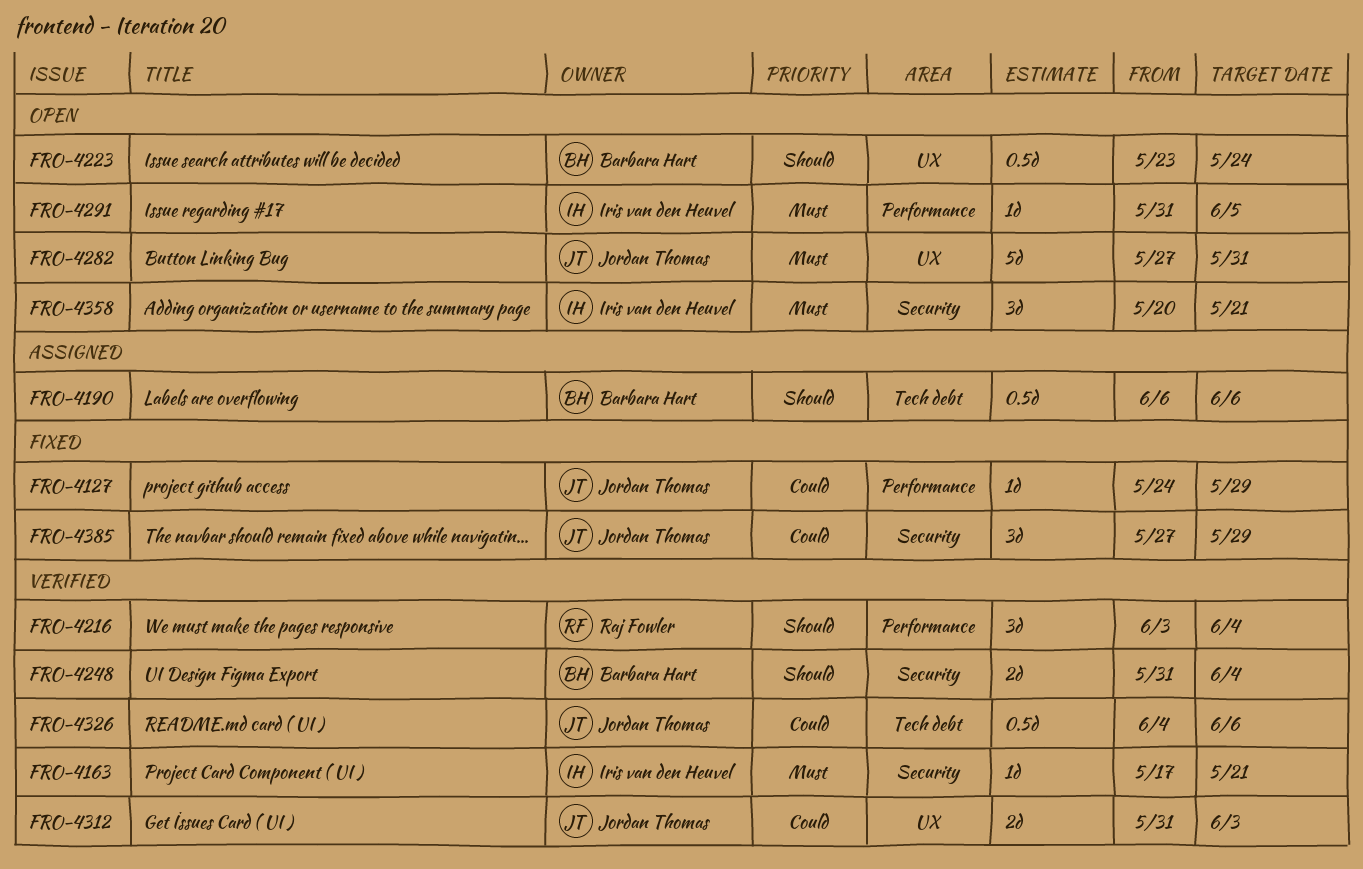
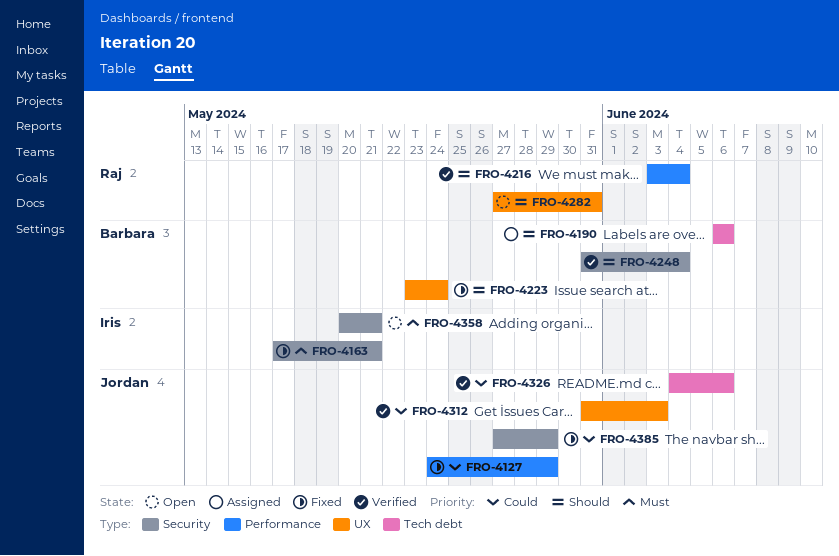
FRO-4163, status: Verified -> Fixed
FRO-4223, status: Open -> Fixed
FRO-4282, owner: Jordan Thomas -> Raj Fowler
FRO-4282, priority: Must -> Should
FRO-4291: present -> none

